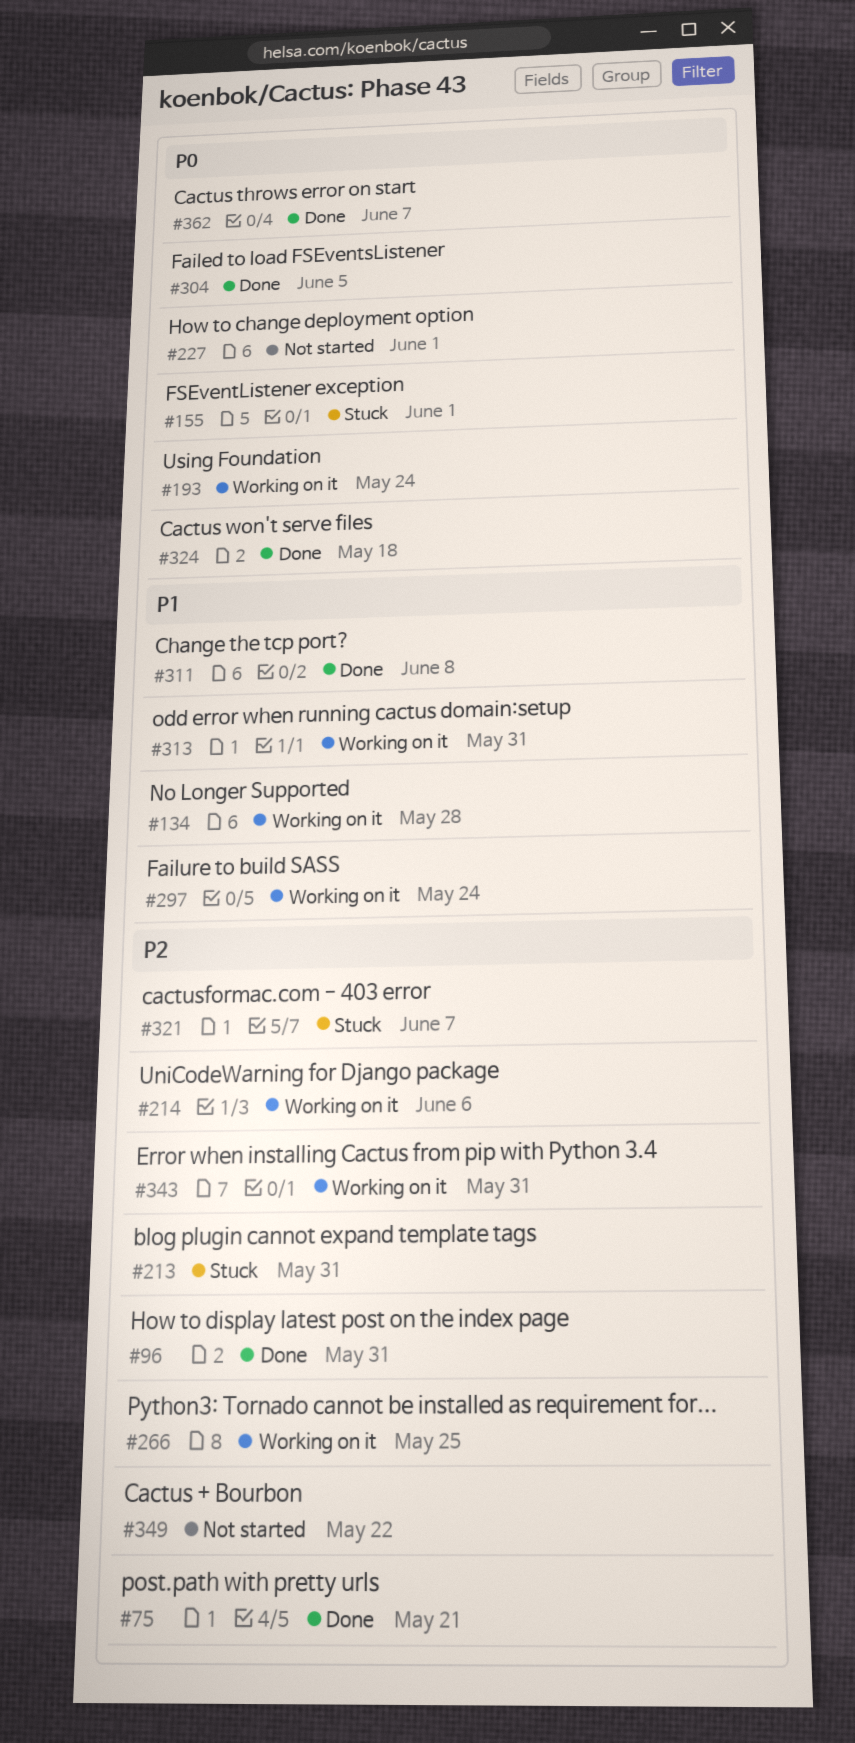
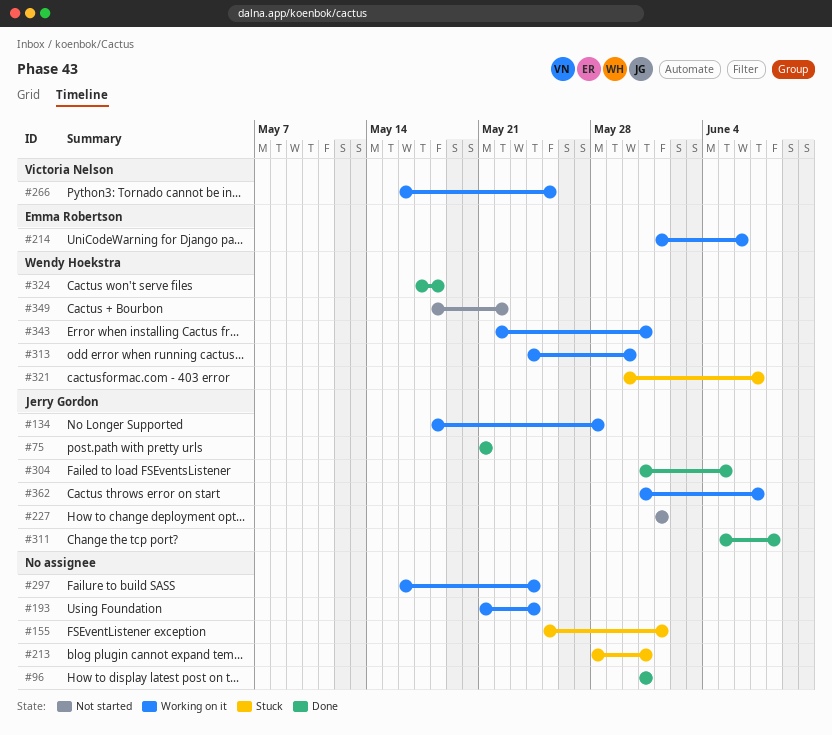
#313, due: May 31 -> May 30
#362, status: Done -> Working on it

